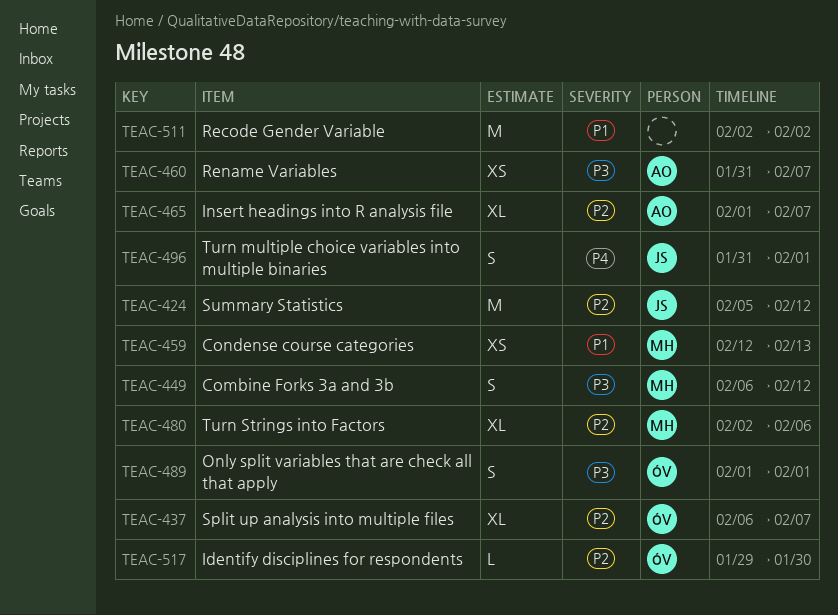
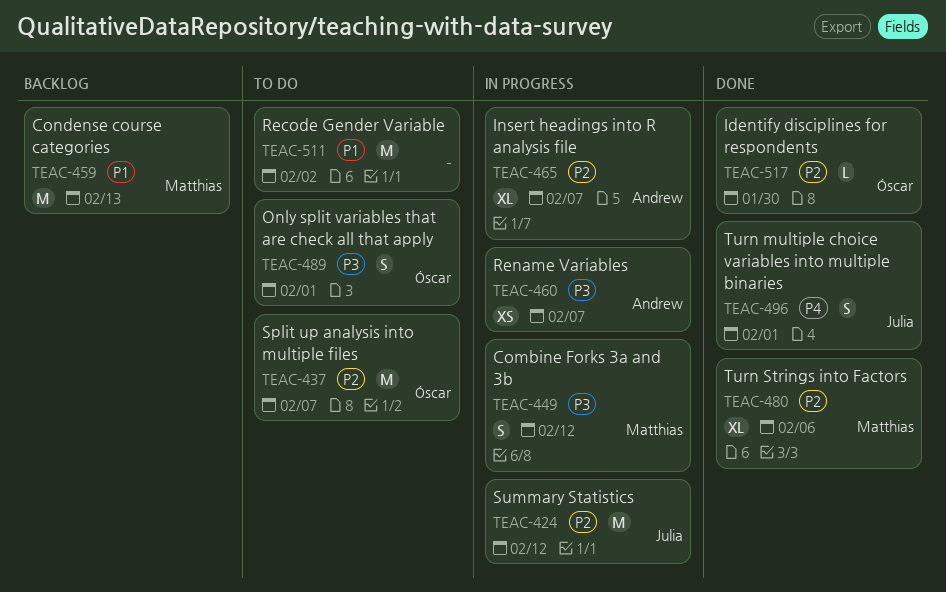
TEAC-437, estimate: XL -> M
TEAC-459, estimate: XS -> M

